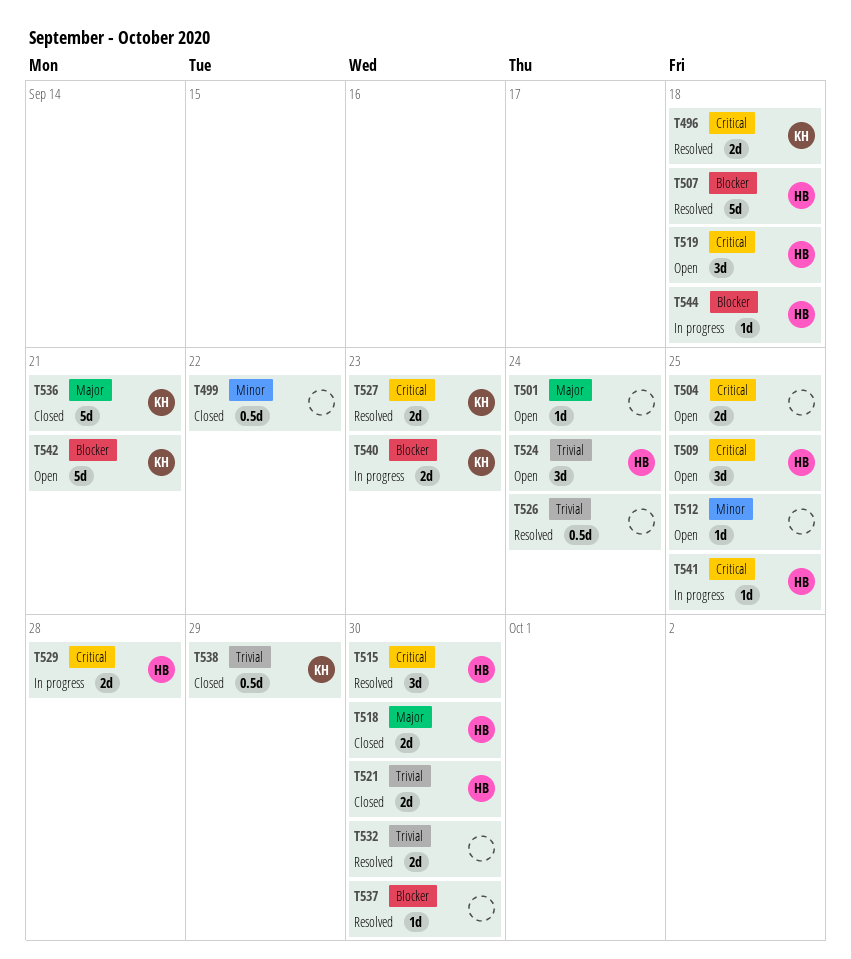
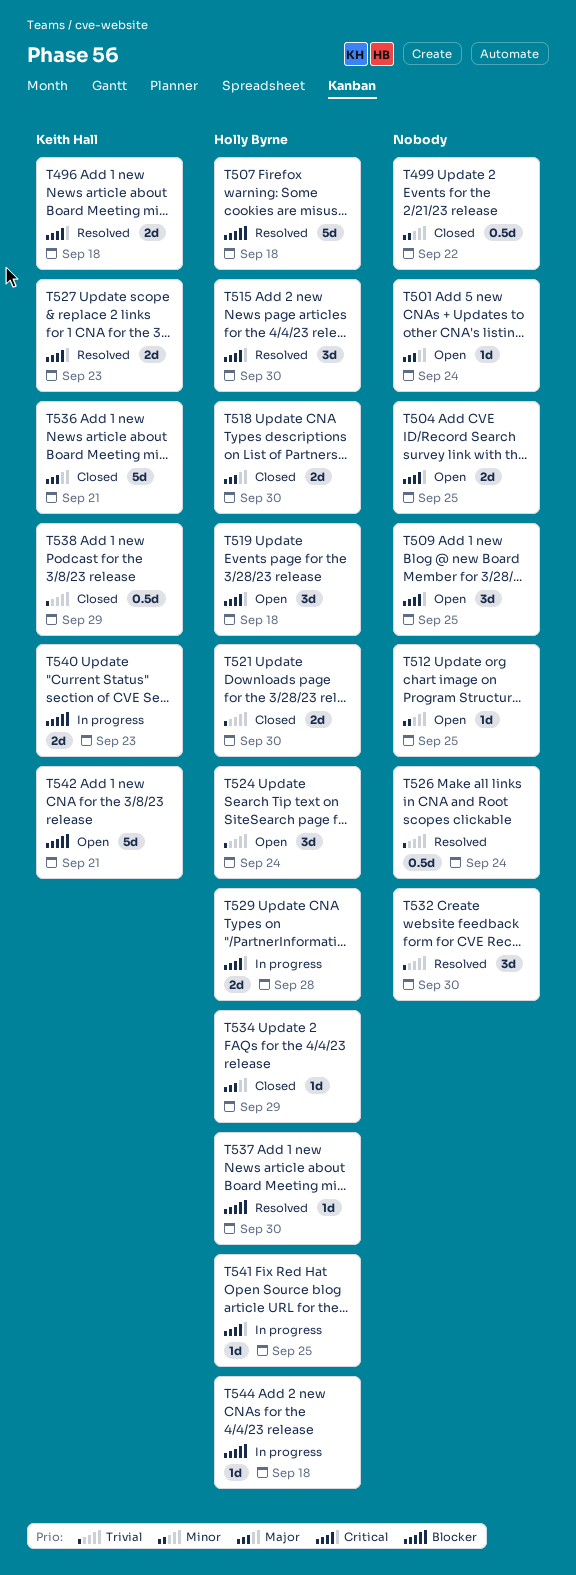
T509, owner: Holly Byrne -> none
T532, estimate: 2d -> 3d
T534: none -> present
T537, owner: none -> Holly Byrne

